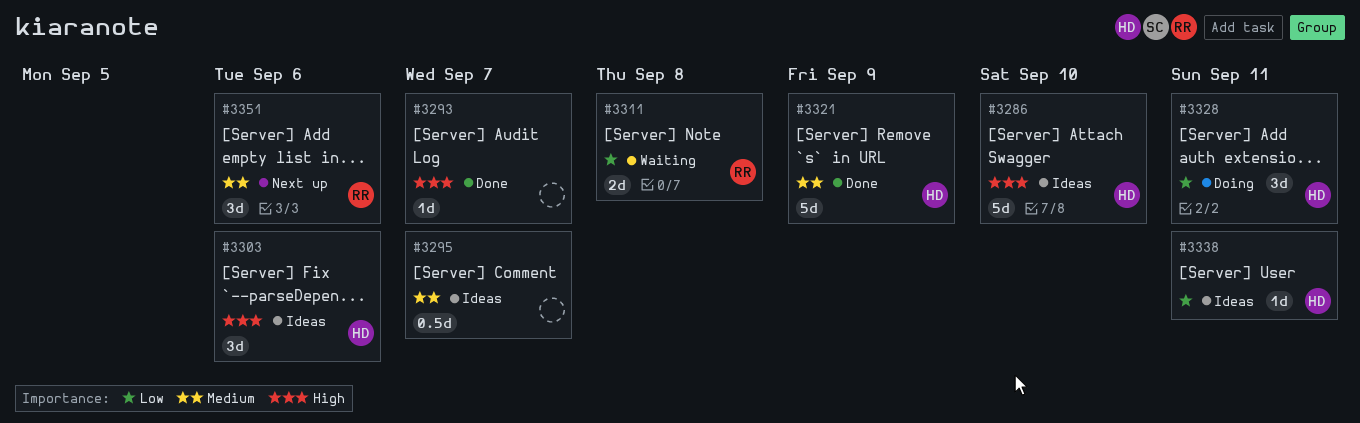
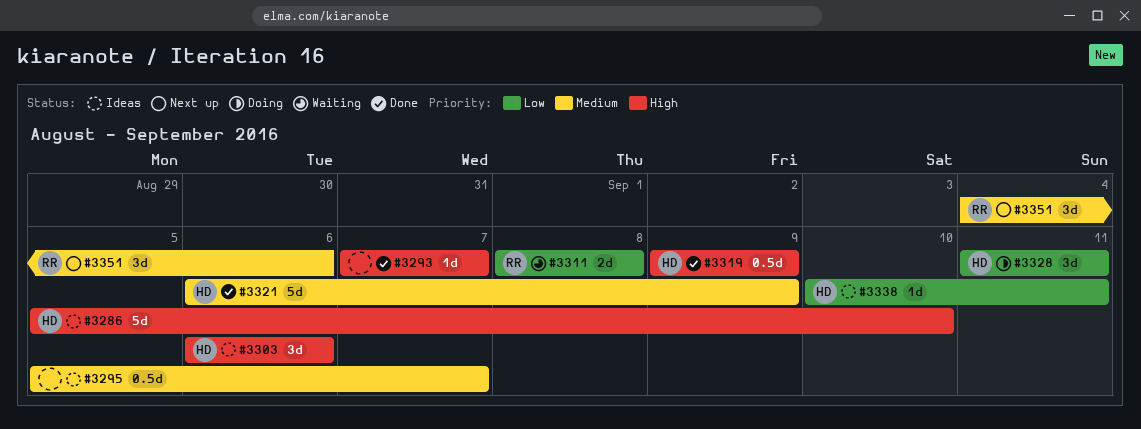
#3319: none -> present

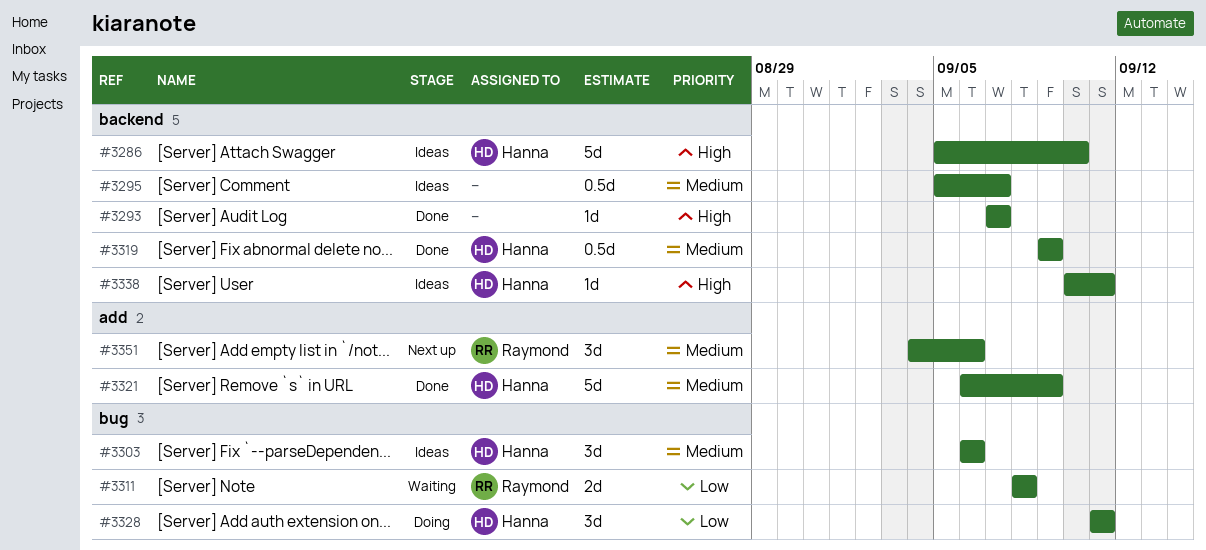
#3303, priority: High -> Medium
#3319, priority: High -> Medium
#3338, priority: Low -> High

